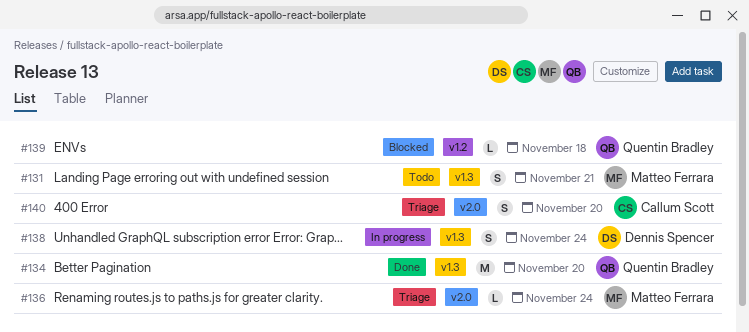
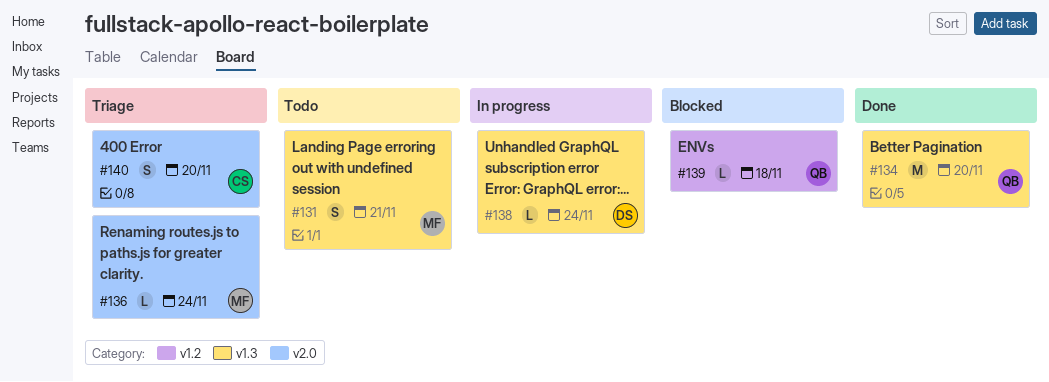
#138, estimate: S -> L

